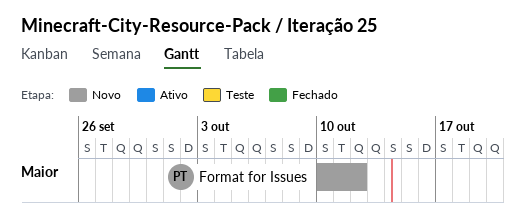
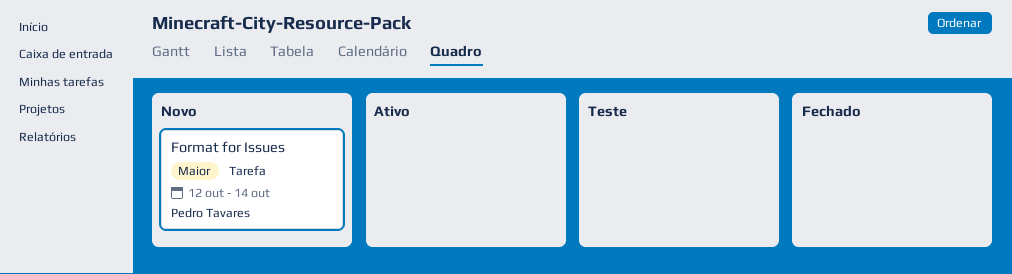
Format for Issues, start: Oct 10 -> Oct 12
Format for Issues, due: Oct 12 -> Oct 14

